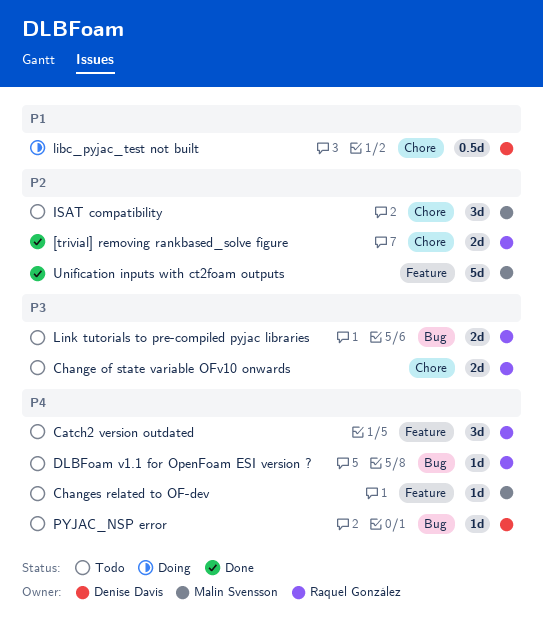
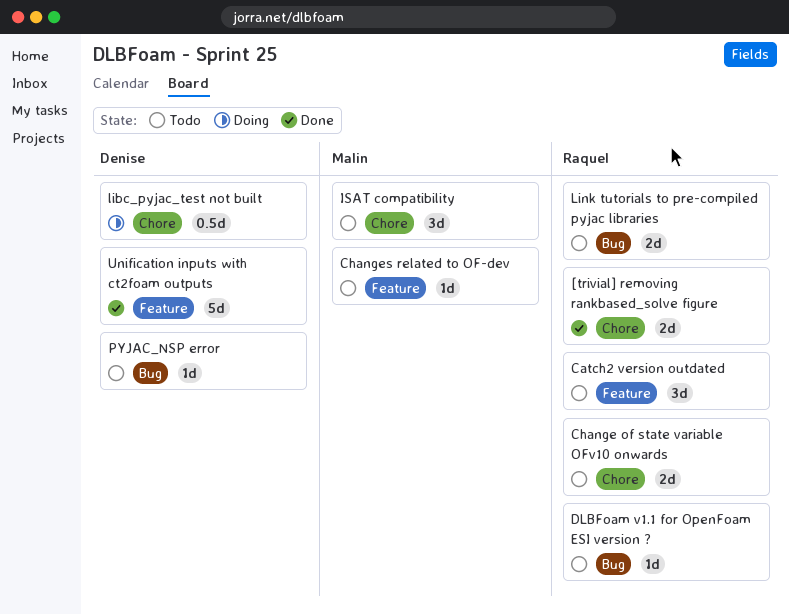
Unification inputs with ct2foam outputs, owner: Malin Svensson -> Denise Davis

